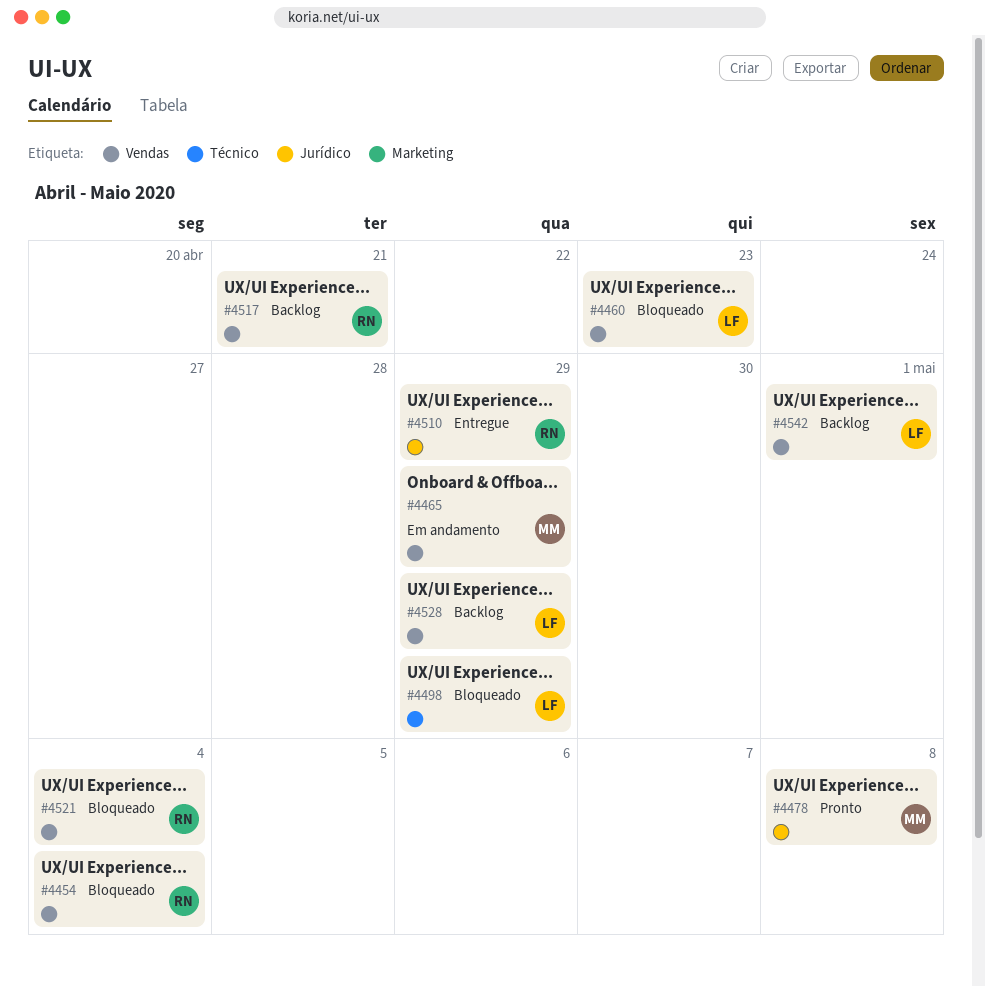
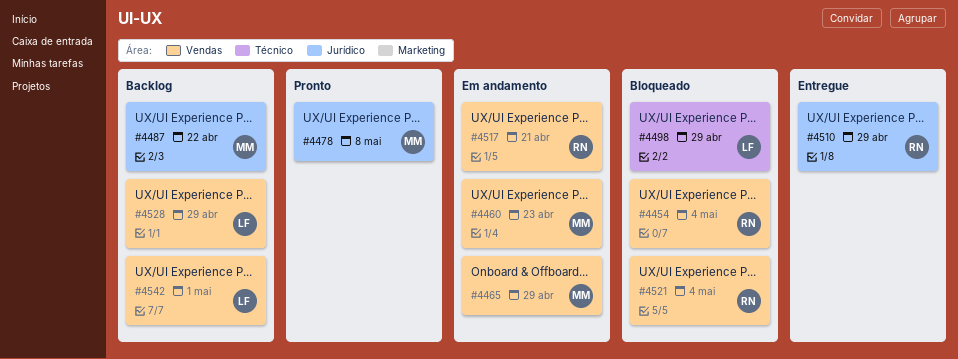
#4460, status: Bloqueado -> Em andamento
#4460, owner: LF -> MM
#4487: none -> present
#4517, status: Backlog -> Em andamento

